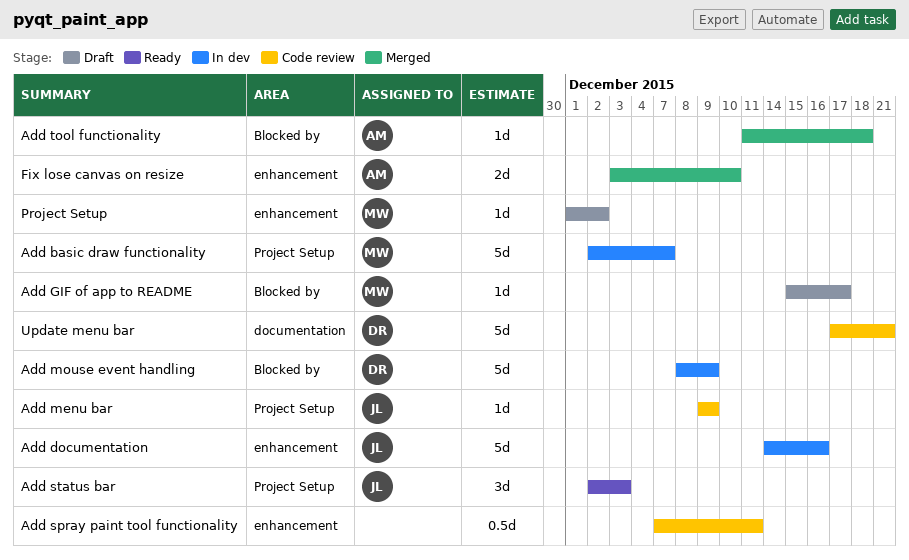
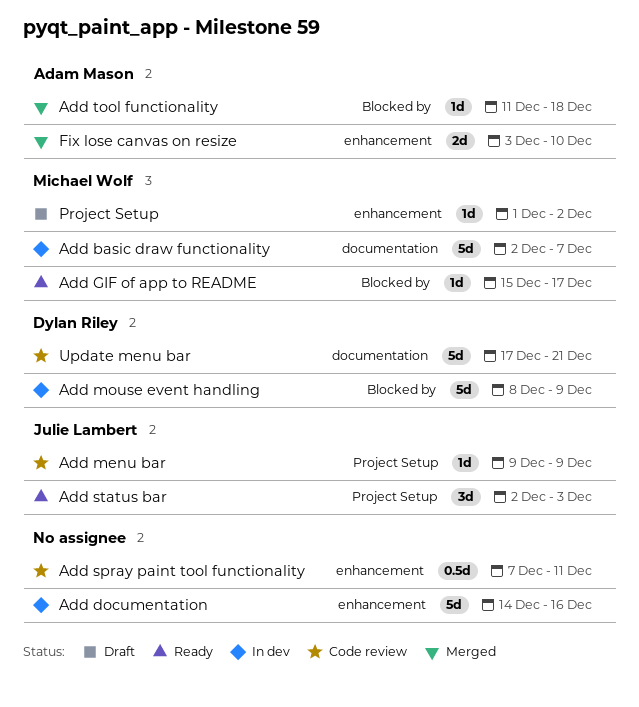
Add basic draw functionality, label: Project Setup -> documentation
Add documentation, owner: Julie Lambert -> none
Add GIF of app to README, status: Draft -> Ready

